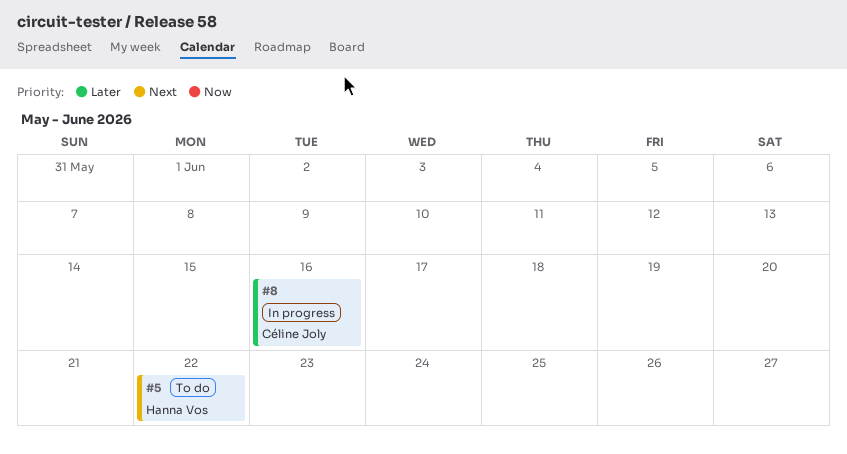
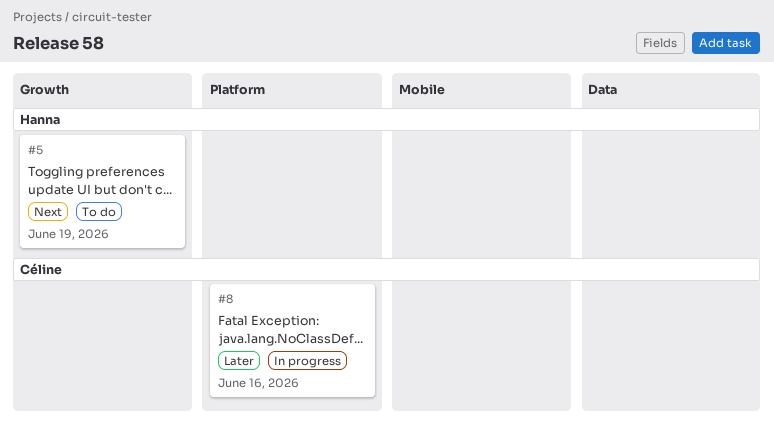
#5, due: Jun 22 -> Jun 19

